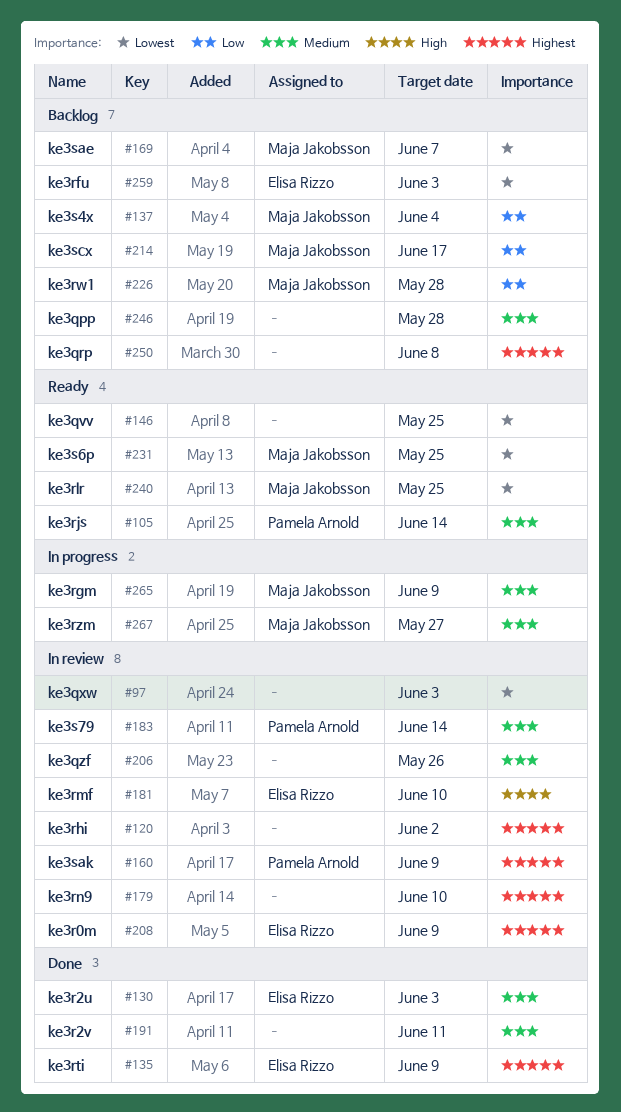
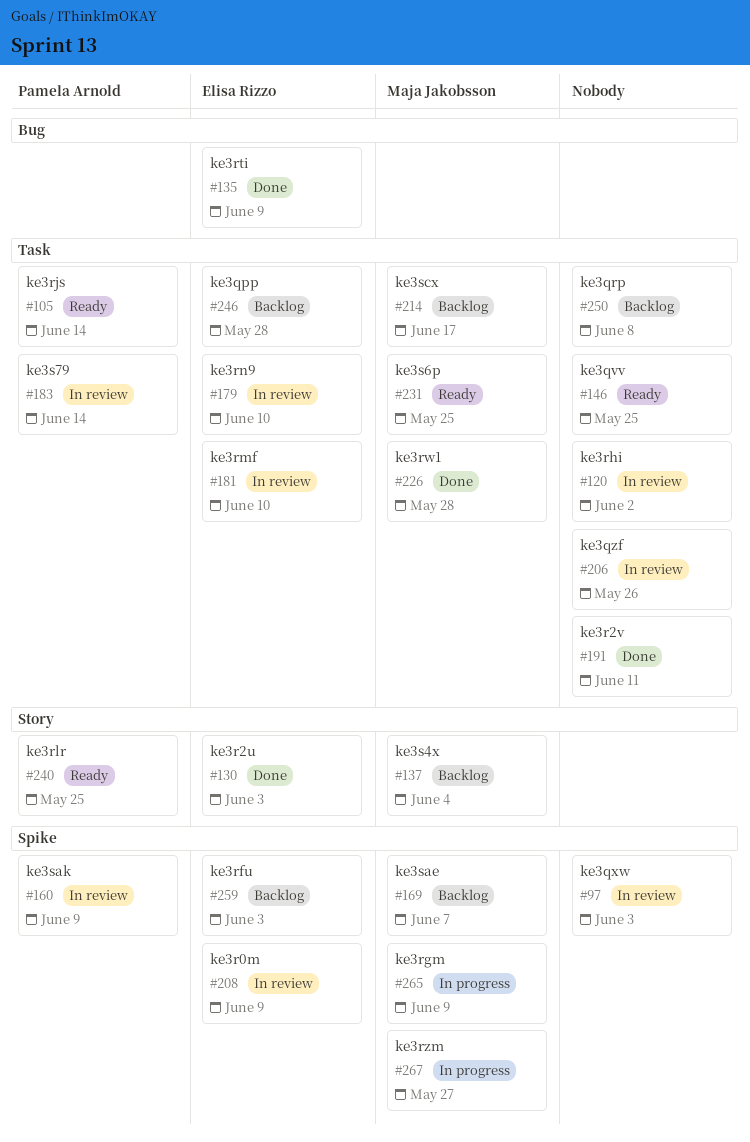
#179, owner: none -> Elisa Rizzo
#226, status: Backlog -> Done
#240, owner: Maja Jakobsson -> Pamela Arnold
#246, owner: none -> Elisa Rizzo

